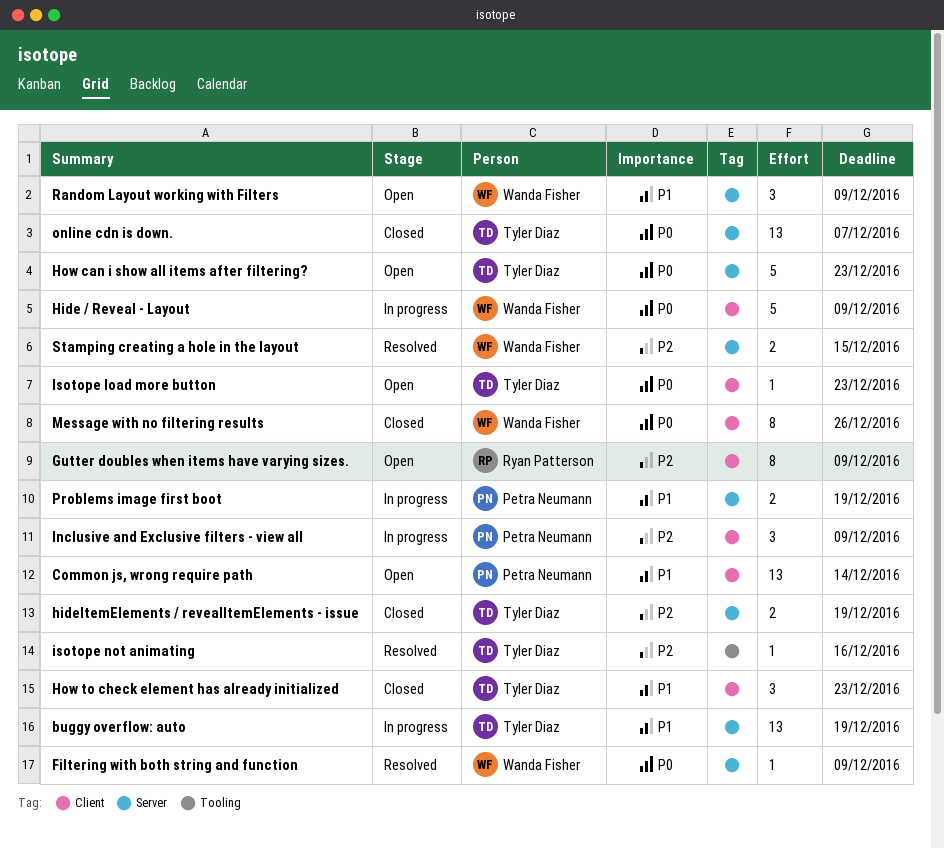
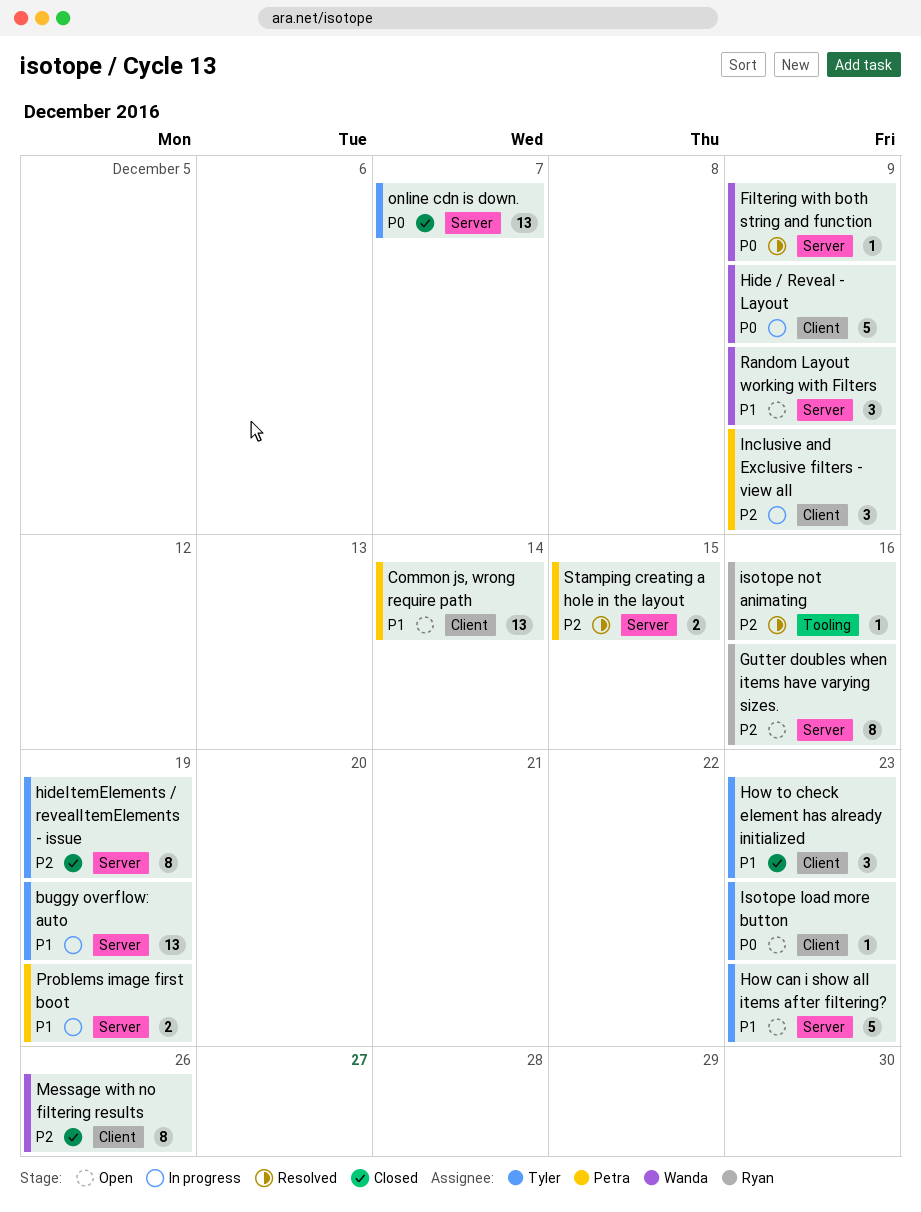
Gutter doubles when items have varying sizes., label: Client -> Server
Gutter doubles when items have varying sizes., due: Dec 9 -> Dec 16
hideItemElements / revealItemElements - issue, estimate: 2 -> 8
How can i show all items after filtering?, priority: P0 -> P1
isotope not animating, owner: Tyler Diaz -> Ryan Patterson
Message with no filtering results, priority: P0 -> P2
Stamping creating a hole in the layout, owner: Wanda Fisher -> Petra Neumann

